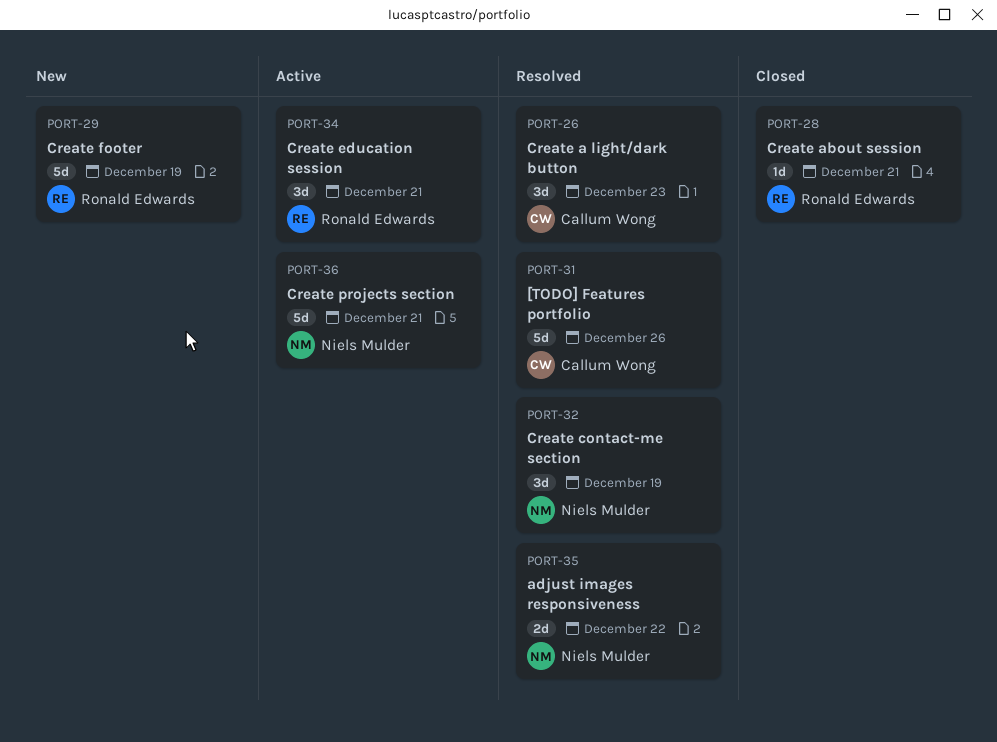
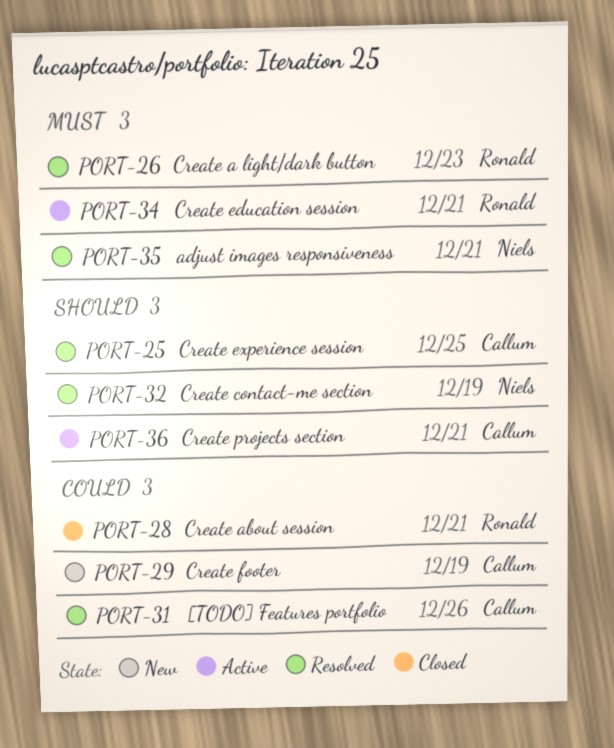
PORT-25: none -> present
PORT-26, owner: Callum Wong -> Ronald Edwards
PORT-29, owner: Ronald Edwards -> Callum Wong
PORT-35, due: Dec 22 -> Dec 21
PORT-36, owner: Niels Mulder -> Callum Wong

